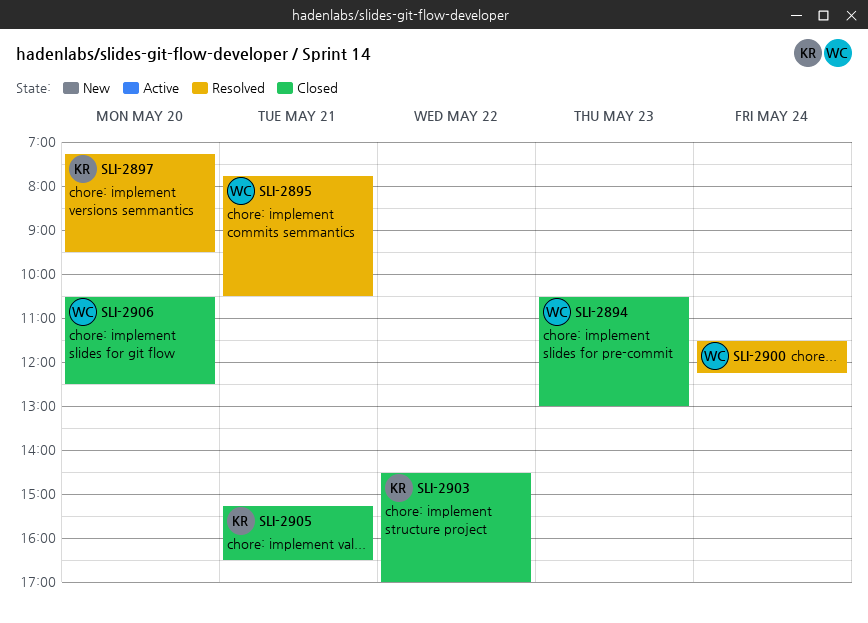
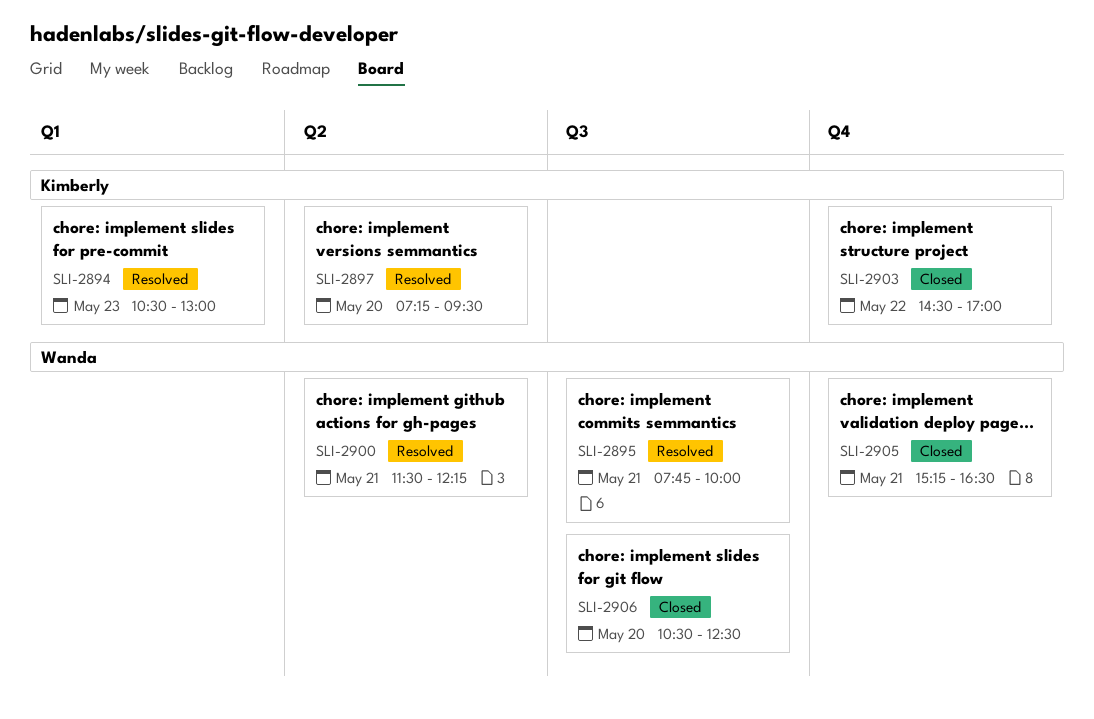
SLI-2894, status: Closed -> Resolved
SLI-2894, owner: Wanda -> Kimberly
SLI-2895, ends: 10:30 -> 10:00
SLI-2900, day: May 24 -> May 21
SLI-2905, owner: Kimberly -> Wanda

